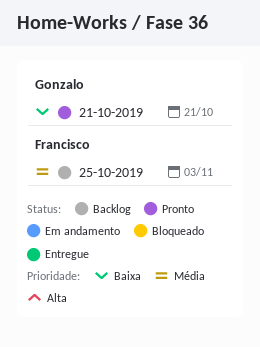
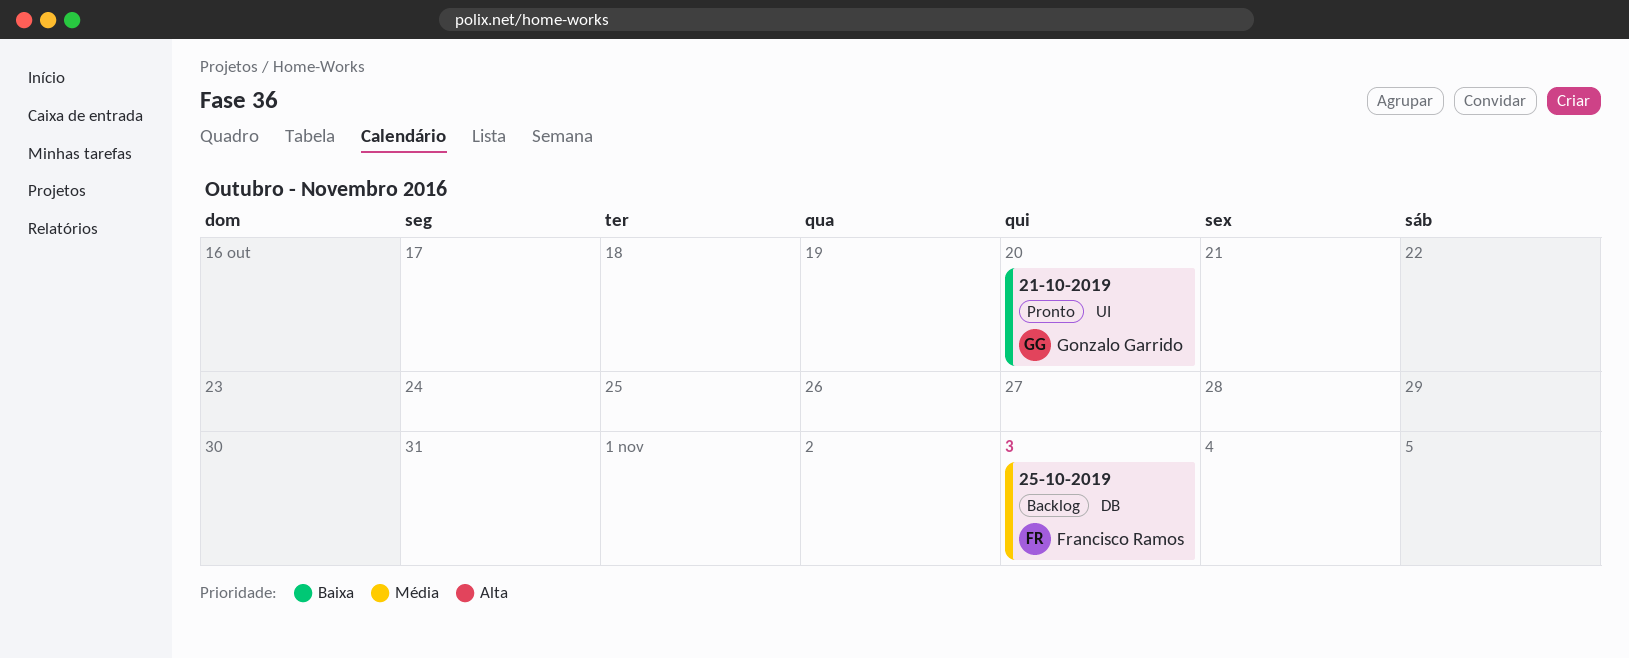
21-10-2019, due: Oct 21 -> Oct 20

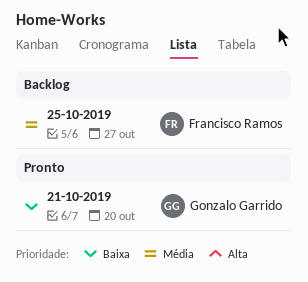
25-10-2019, due: Nov 3 -> Oct 27

